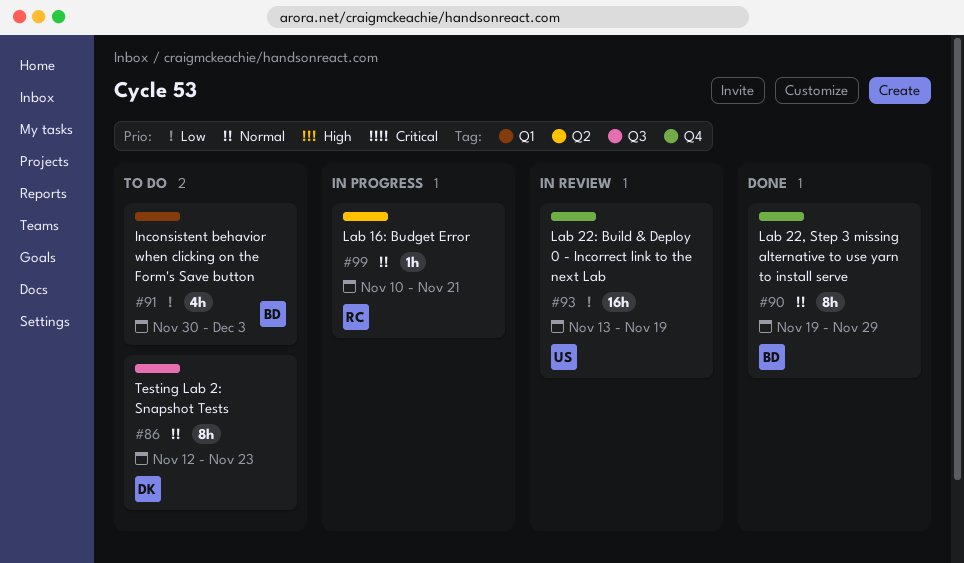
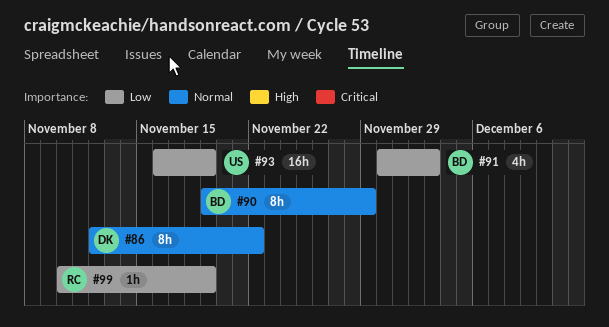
#86, due: Nov 23 -> Nov 22
#93, start: Nov 13 -> Nov 16
#99, priority: Normal -> Low
#99, due: Nov 21 -> Nov 19

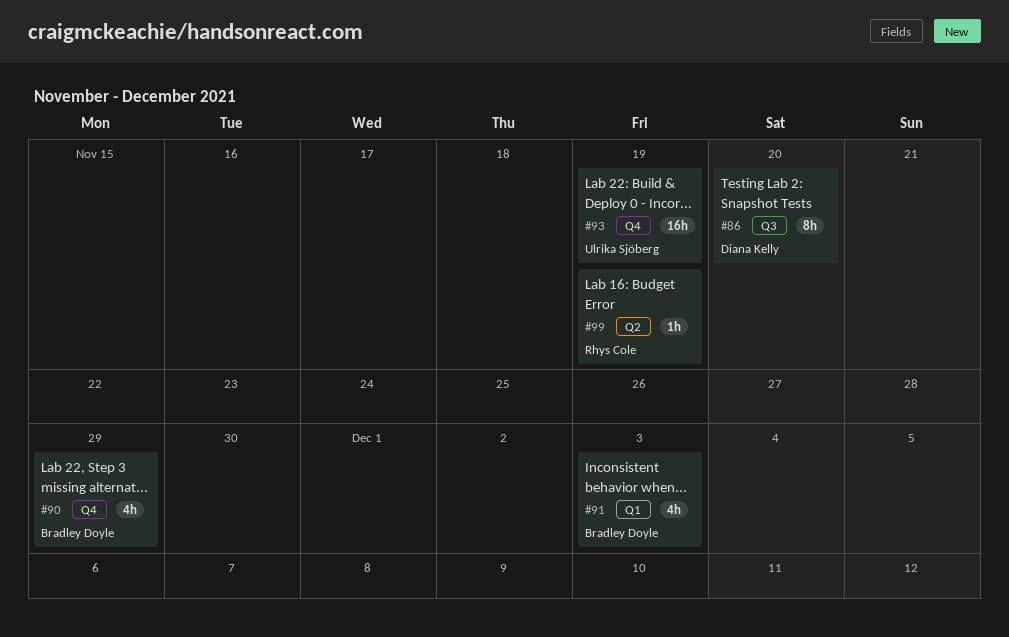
#86, due: Nov 22 -> Nov 20
#90, estimate: 8h -> 4h

